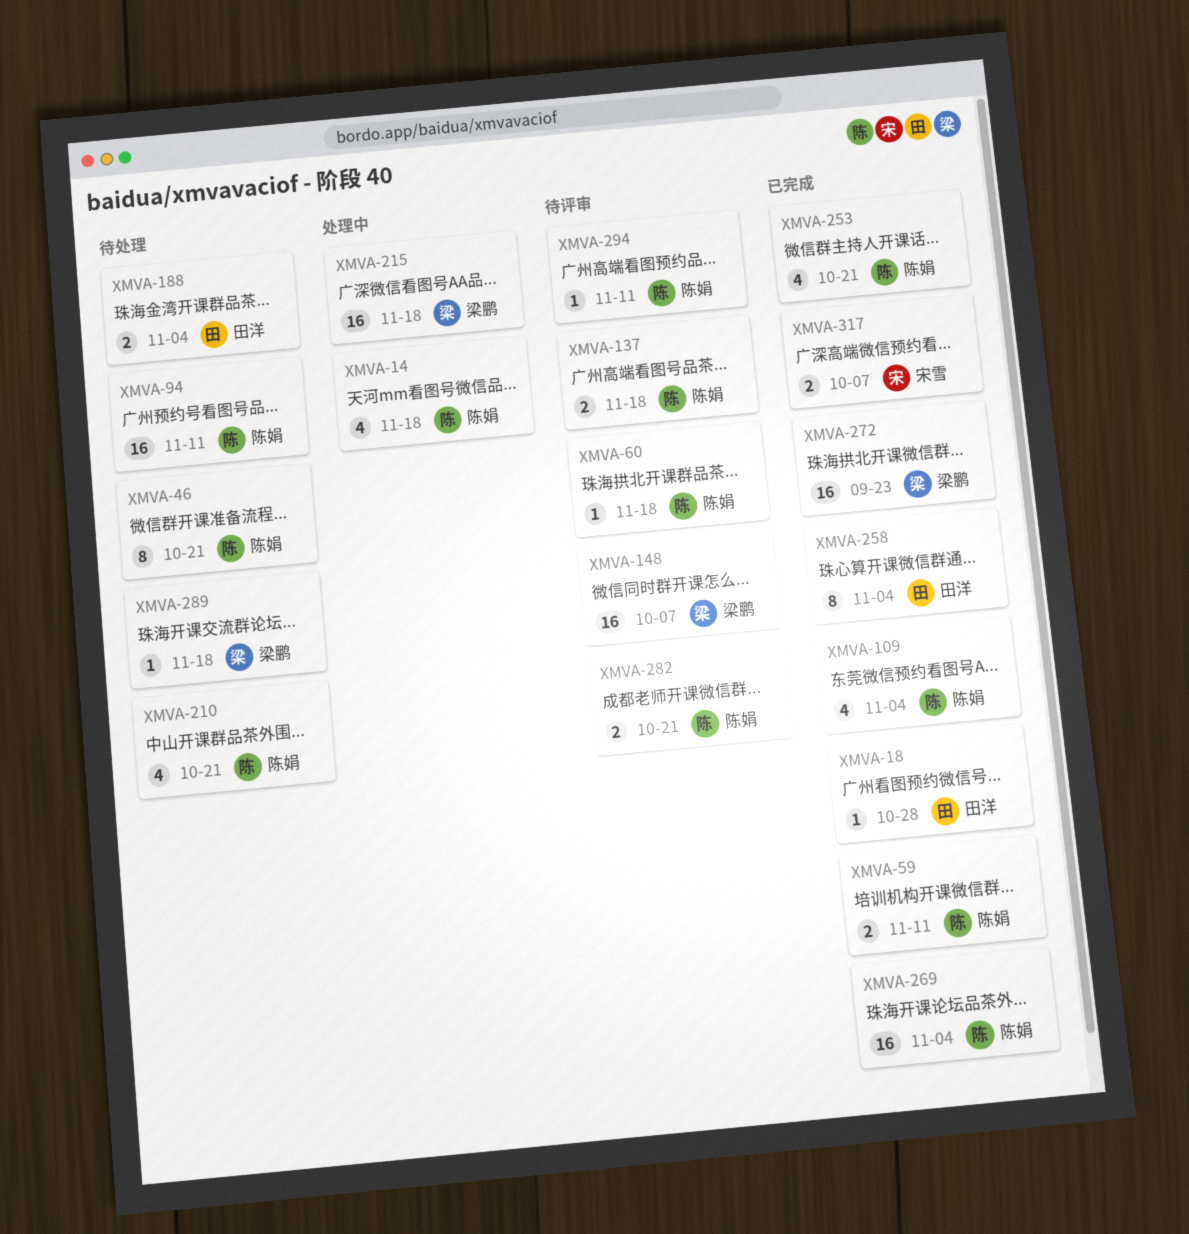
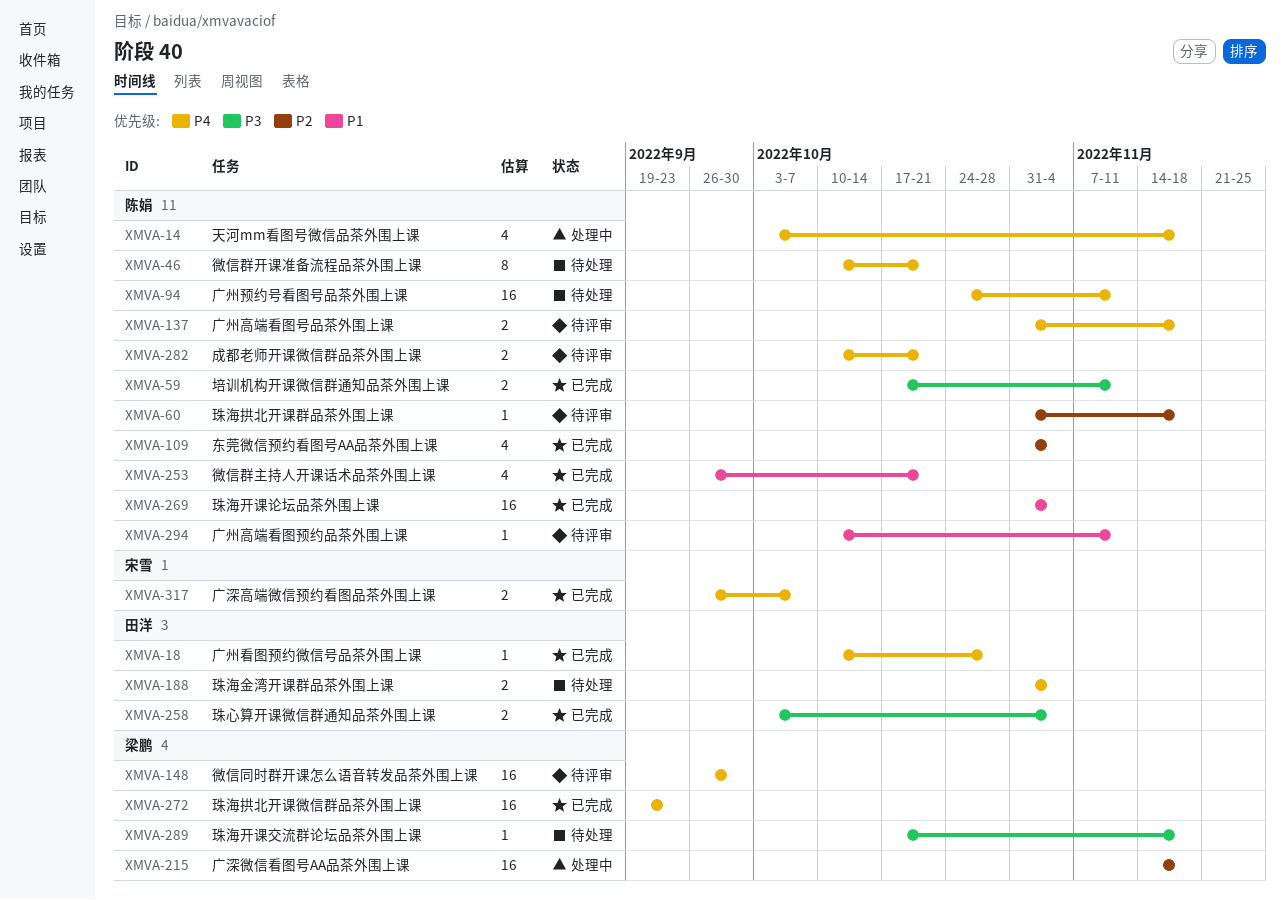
XMVA-148, due: Oct 7 -> Sep 30
XMVA-210: present -> none
XMVA-258, estimate: 8 -> 2

